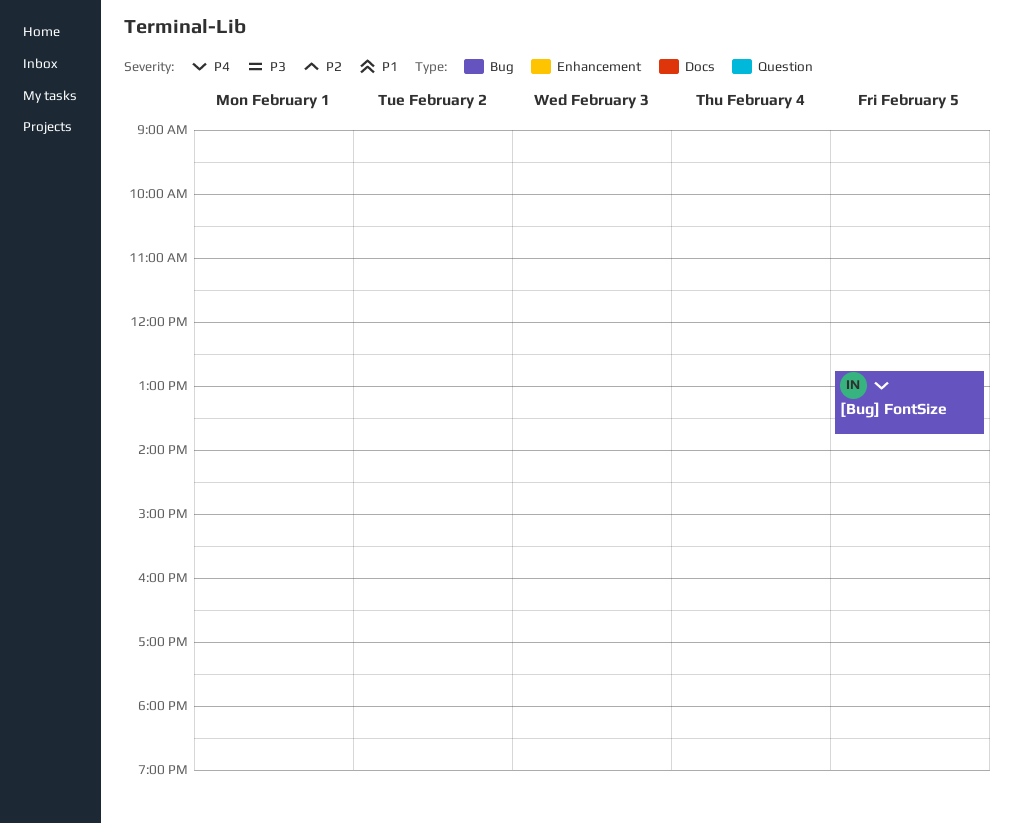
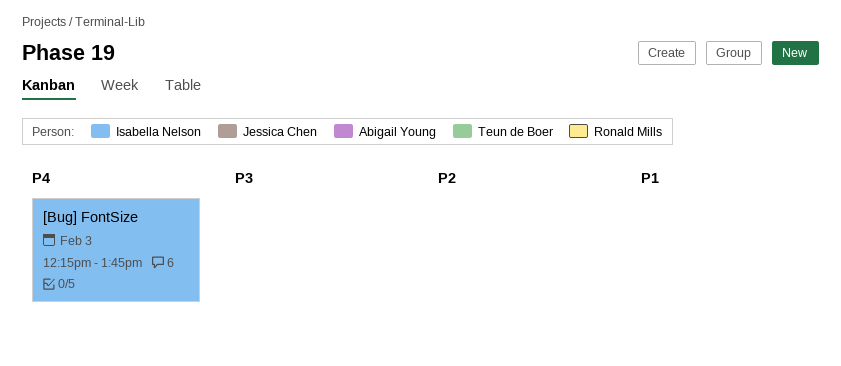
[Bug] FontSize, day: Feb 5 -> Feb 3
[Bug] FontSize, begins: 12:45 -> 12:15

